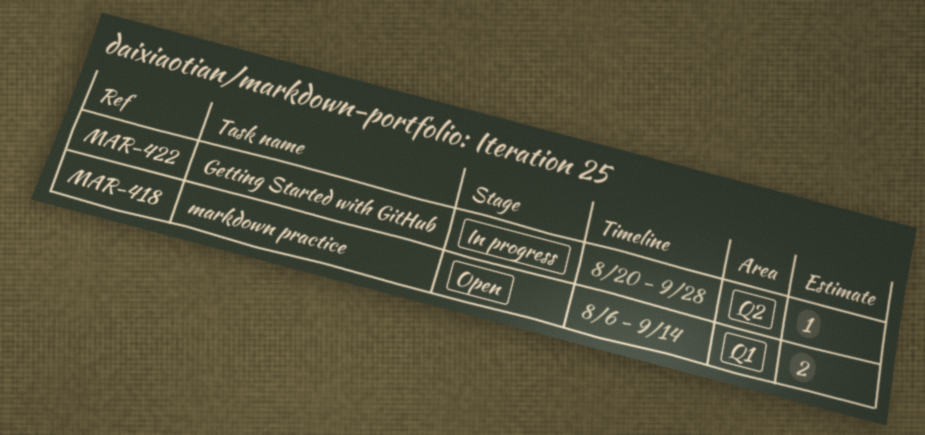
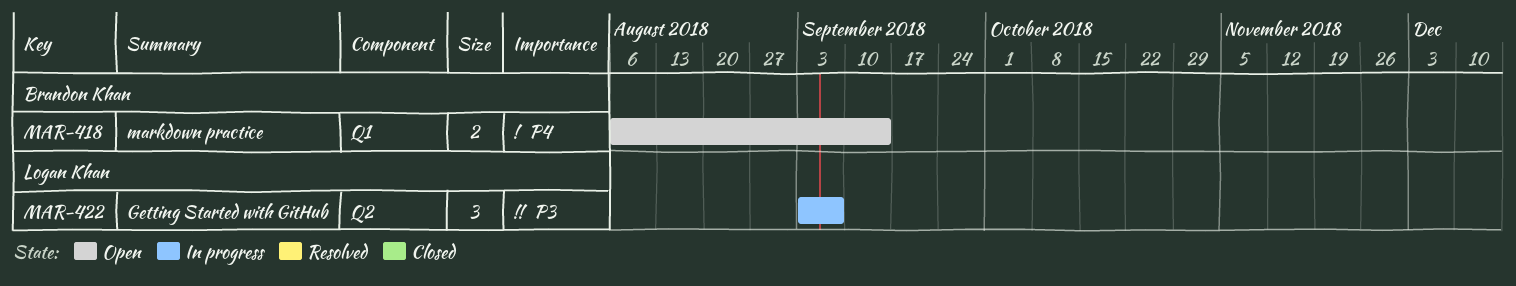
MAR-422, estimate: 1 -> 3
MAR-422, start: Aug 20 -> Sep 3
MAR-422, due: Sep 28 -> Sep 7

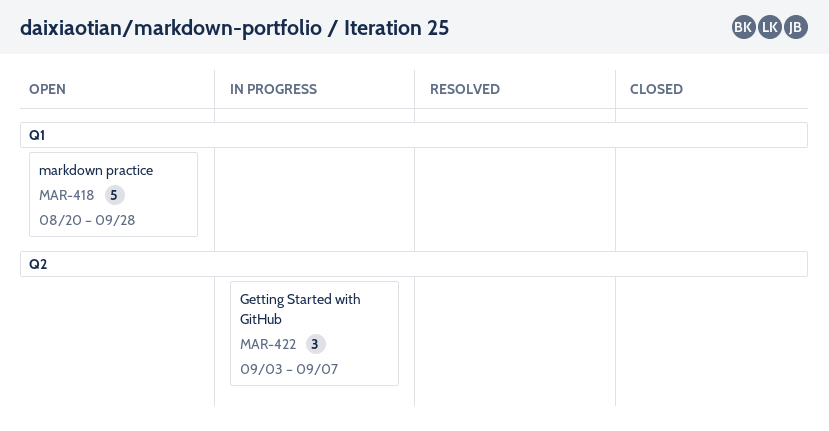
MAR-418, estimate: 2 -> 5
MAR-418, start: Aug 6 -> Aug 20
MAR-418, due: Sep 14 -> Sep 28

